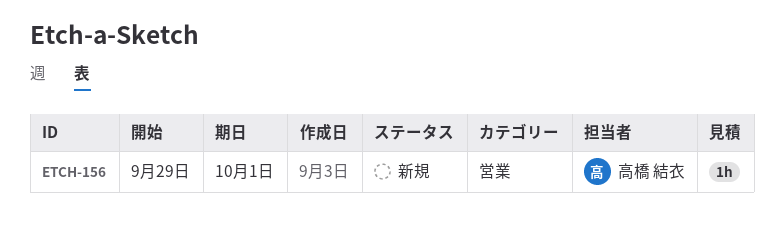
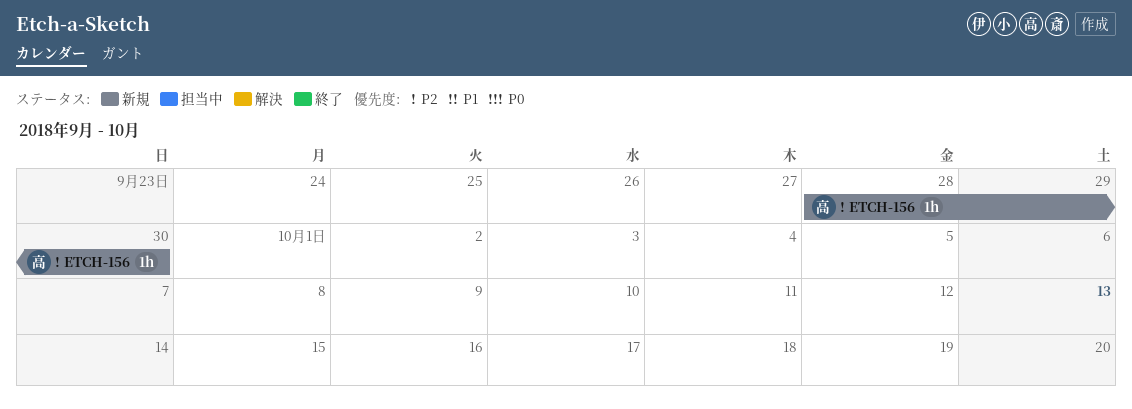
ETCH-156, start: Sep 29 -> Sep 28
ETCH-156, due: Oct 1 -> Sep 30

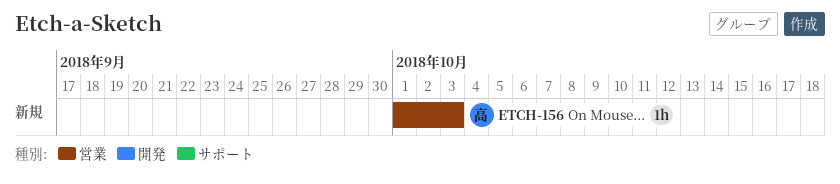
ETCH-156, start: Sep 28 -> Oct 1
ETCH-156, due: Sep 30 -> Oct 3

